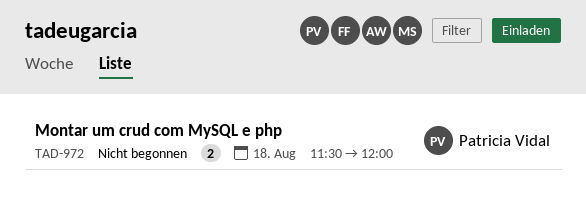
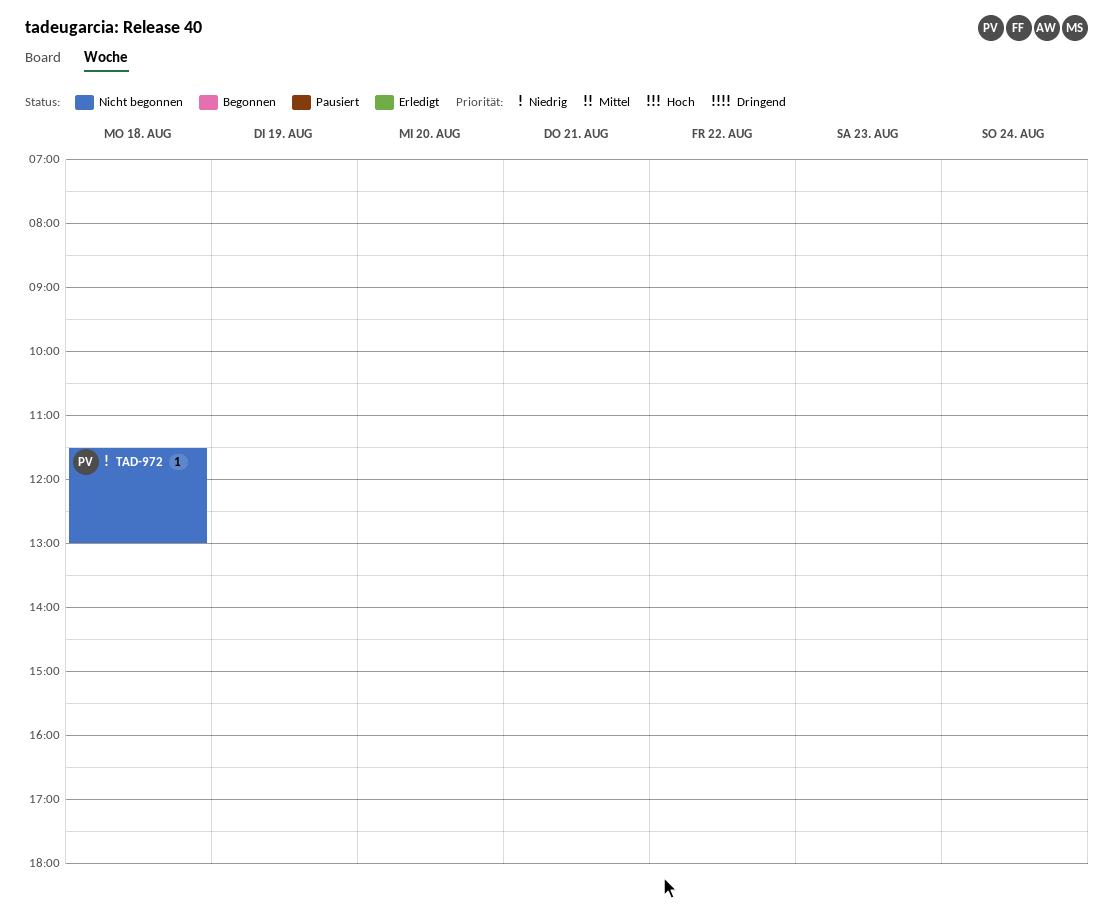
TAD-972, estimate: 2 -> 1
TAD-972, ends: 12:00 -> 13:00

